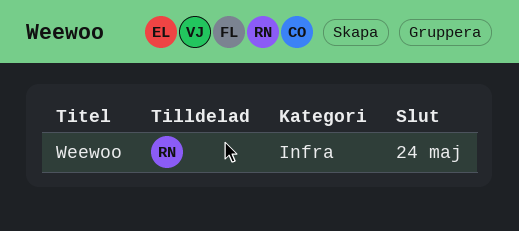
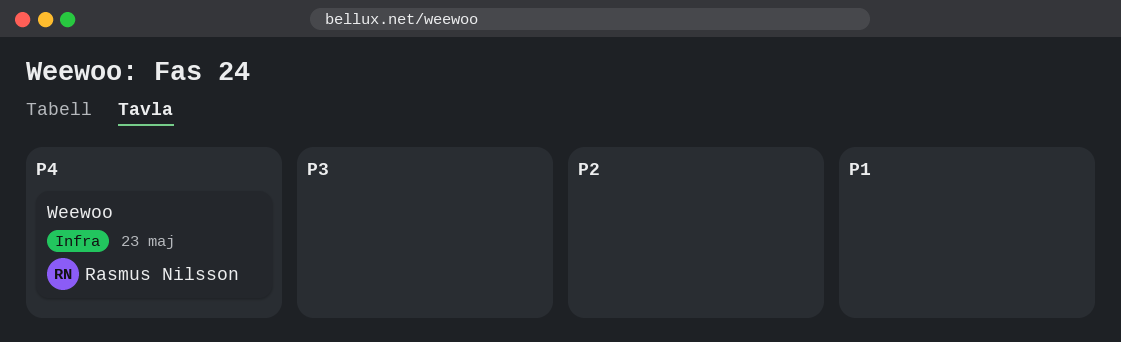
Weewoo, due: May 24 -> May 23

